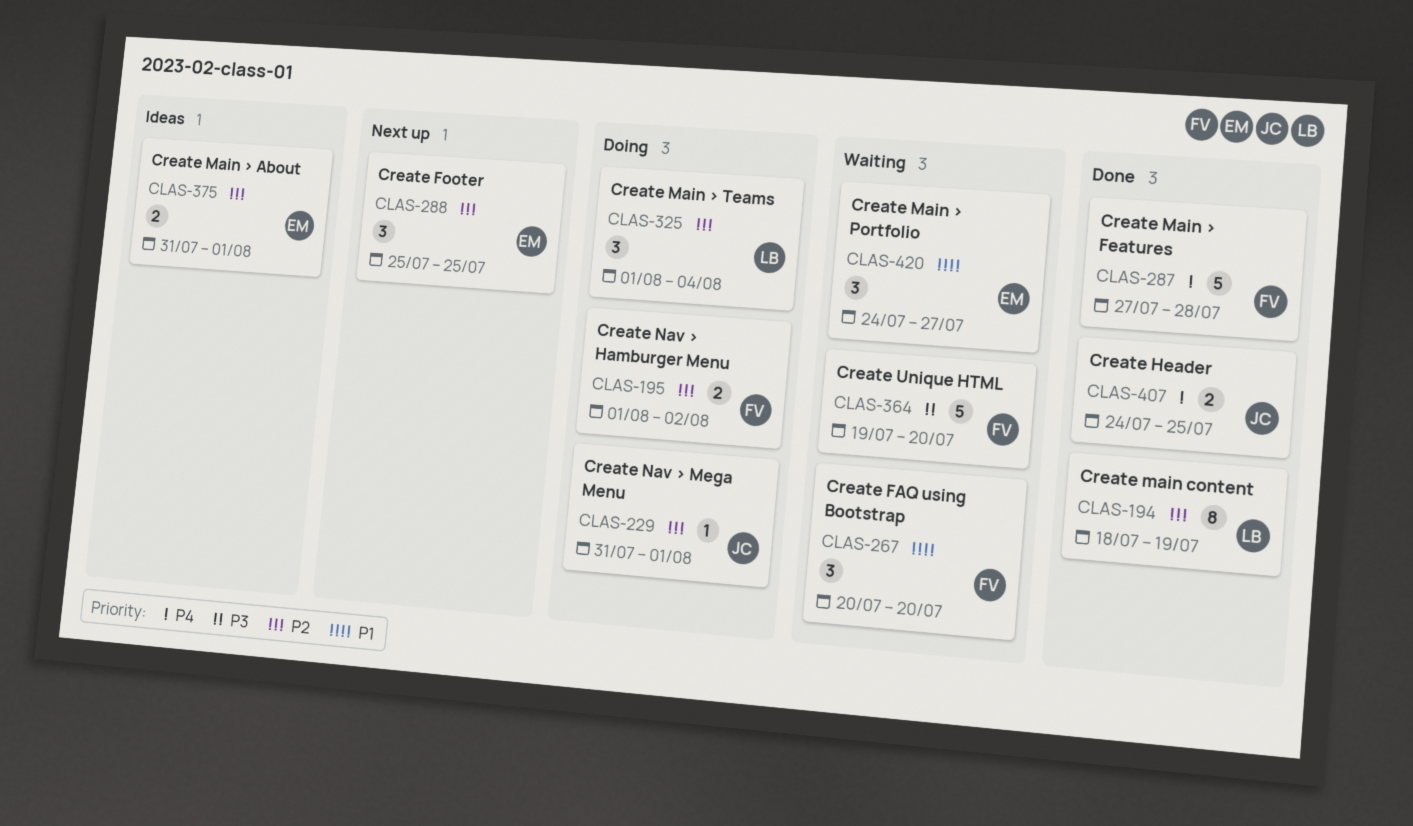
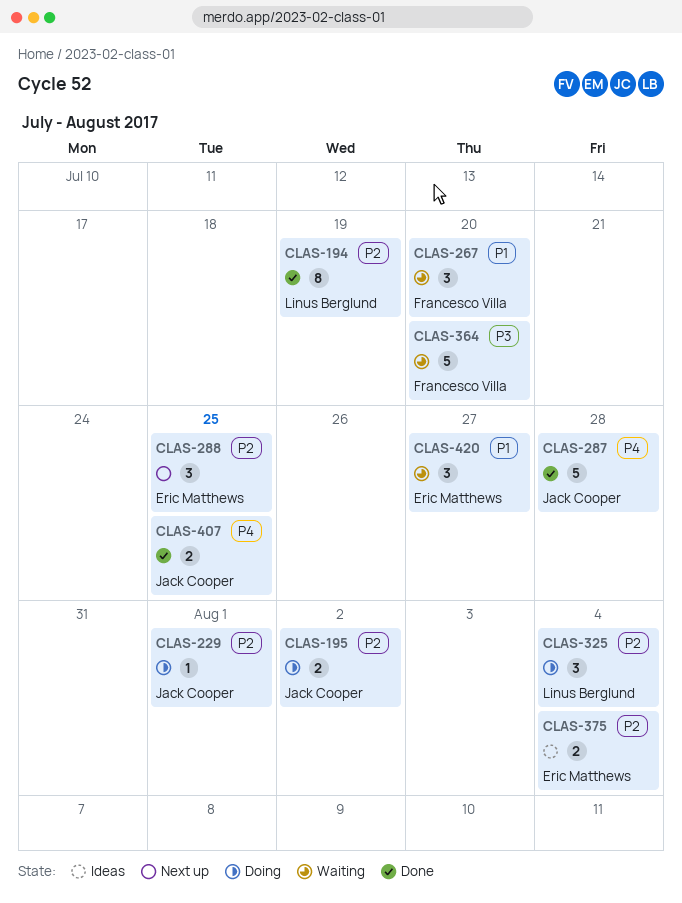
CLAS-195, owner: Francesco Villa -> Jack Cooper
CLAS-287, owner: Francesco Villa -> Jack Cooper
CLAS-375, due: Aug 1 -> Aug 4

